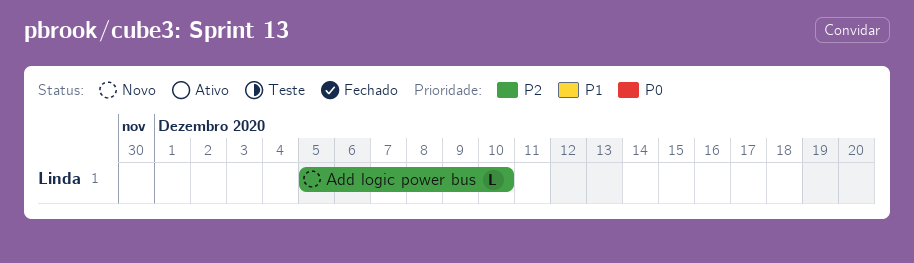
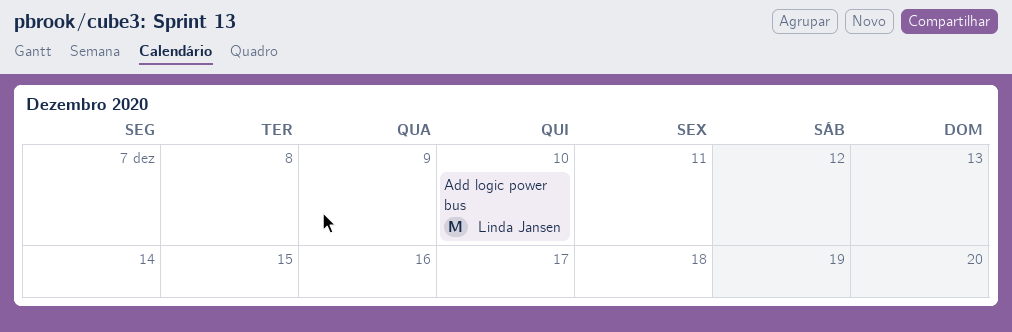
Add logic power bus, estimate: L -> M

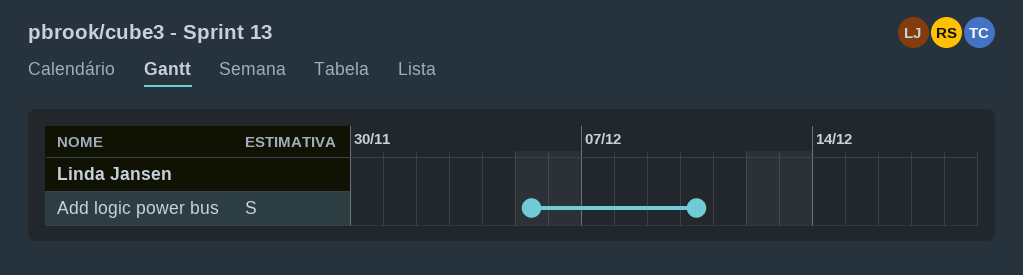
Add logic power bus, estimate: M -> S

